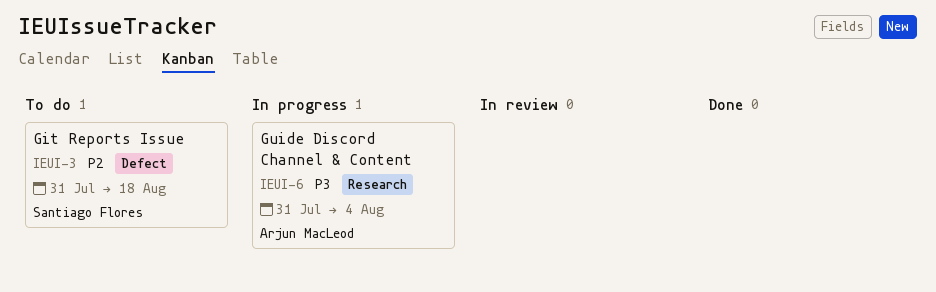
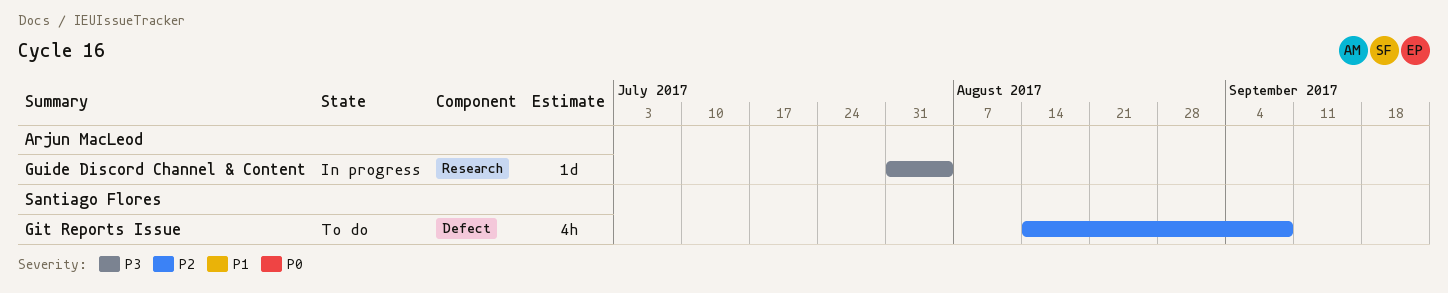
Git Reports Issue, start: Jul 31 -> Aug 14
Git Reports Issue, due: Aug 18 -> Sep 8

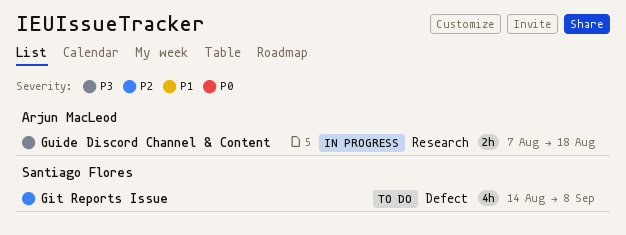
Guide Discord Channel & Content, estimate: 1d -> 2h
Guide Discord Channel & Content, start: Jul 31 -> Aug 7
Guide Discord Channel & Content, due: Aug 4 -> Aug 18

